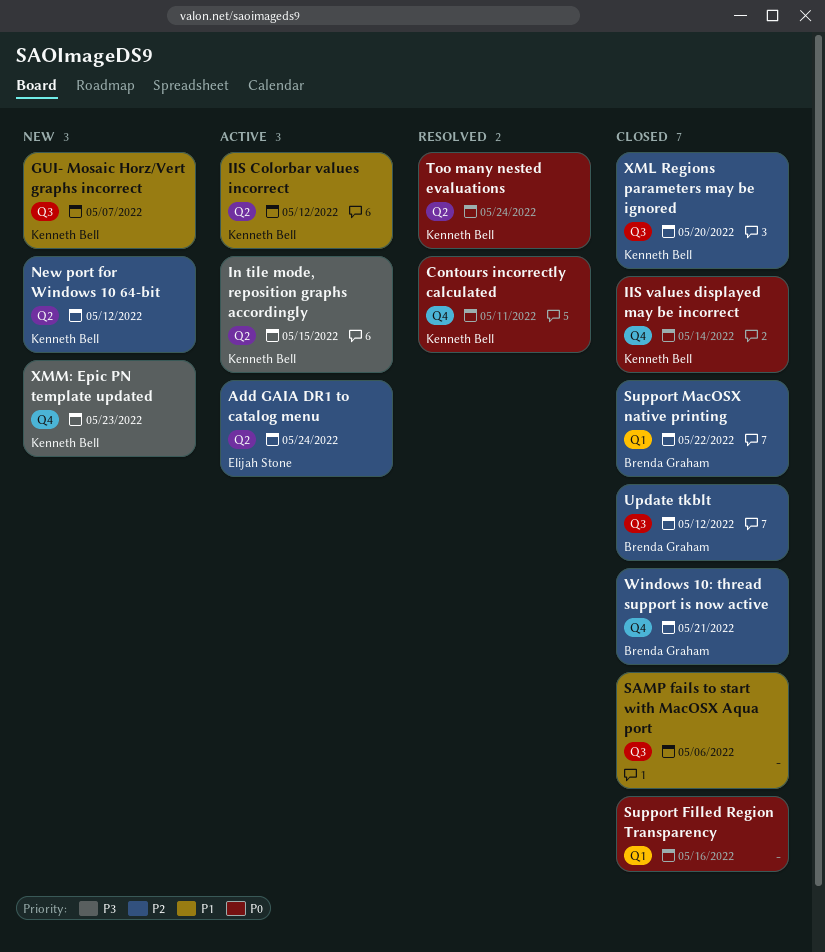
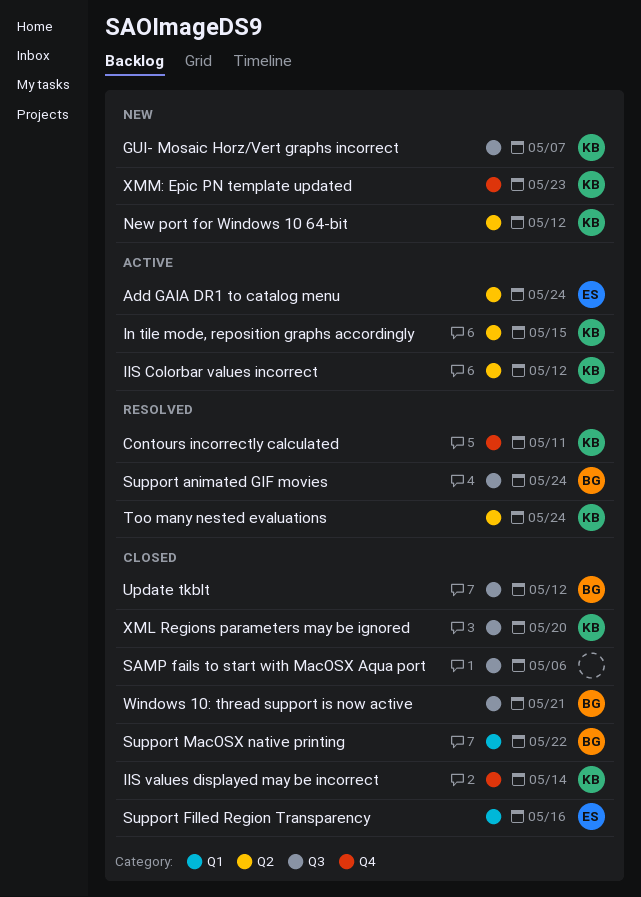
Support animated GIF movies: none -> present
Support Filled Region Transparency, owner: none -> Elijah Stone
Windows 10: thread support is now active, label: Q4 -> Q3

